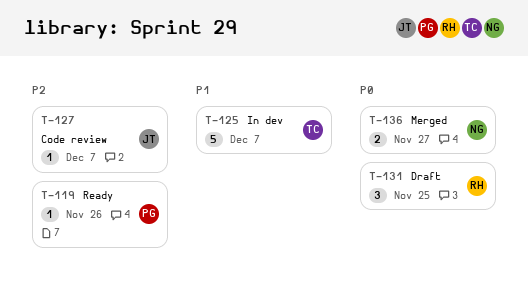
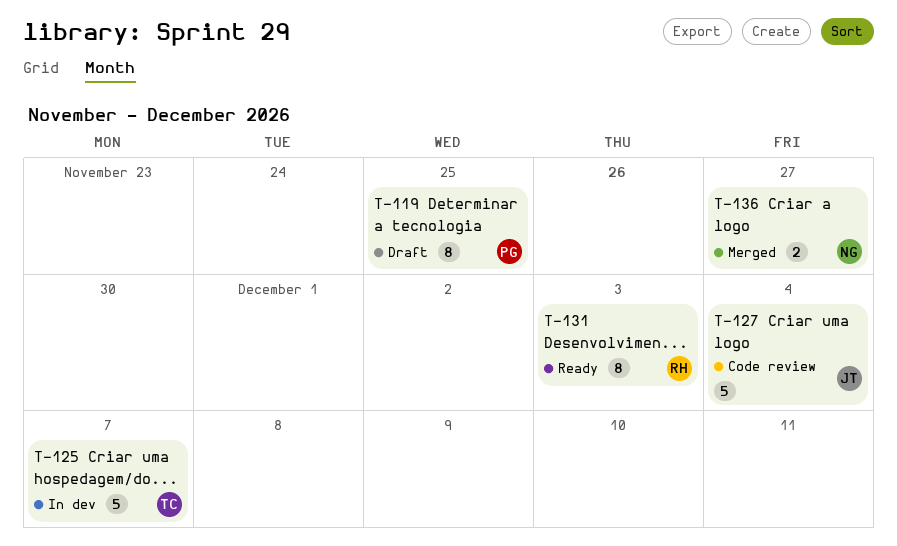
T-119, status: Ready -> Draft
T-119, estimate: 1 -> 8
T-119, due: Nov 26 -> Nov 25
T-127, estimate: 1 -> 5
T-127, due: Dec 7 -> Dec 4
T-131, status: Draft -> Ready
T-131, estimate: 3 -> 8
T-131, due: Nov 25 -> Dec 3

